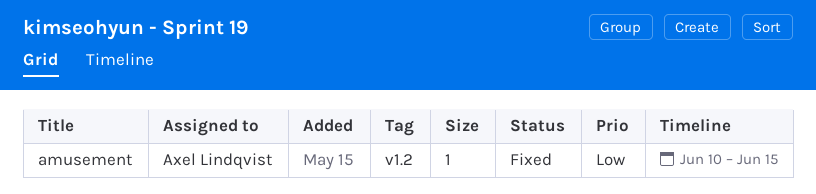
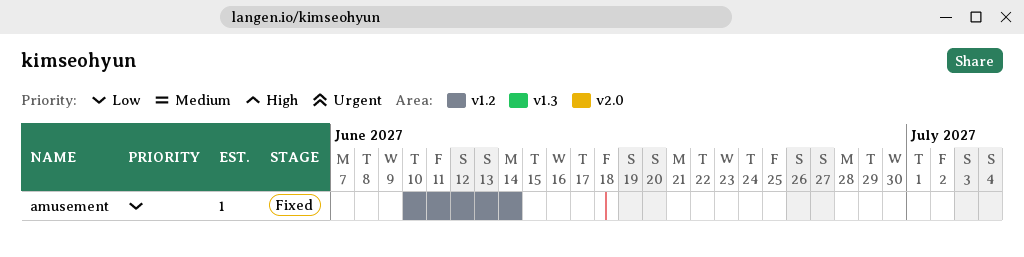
amusement, due: Jun 15 -> Jun 14

